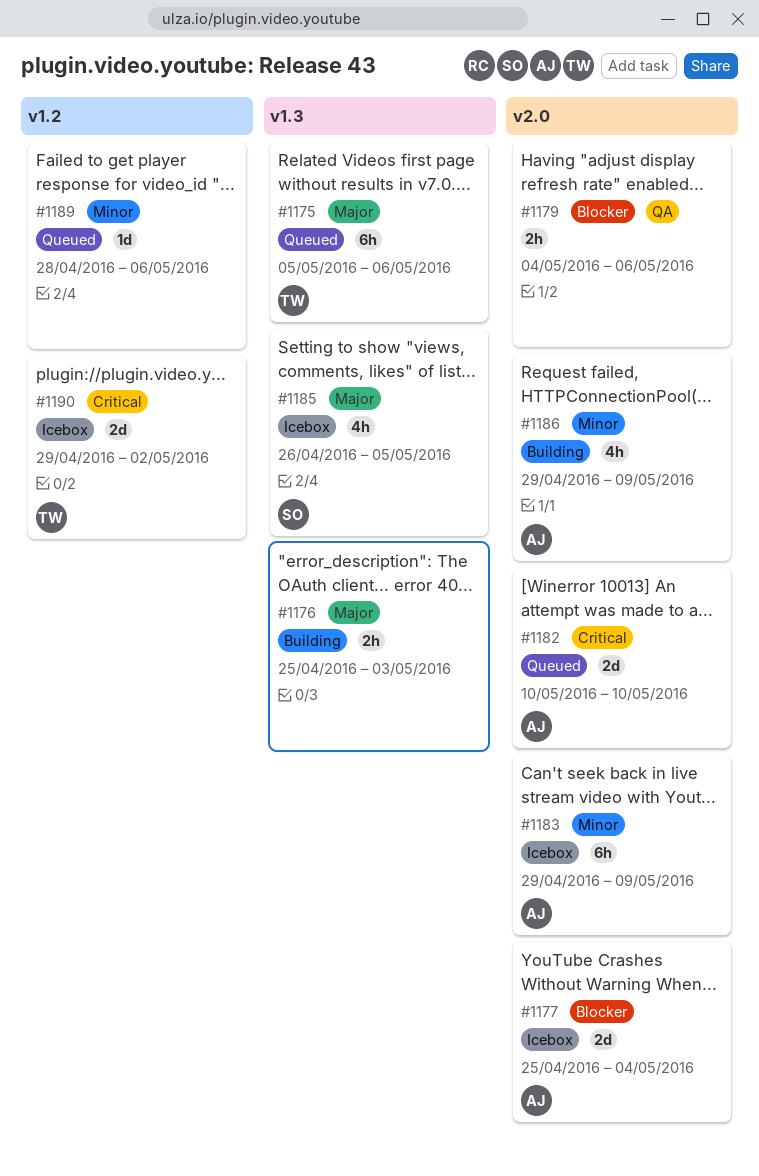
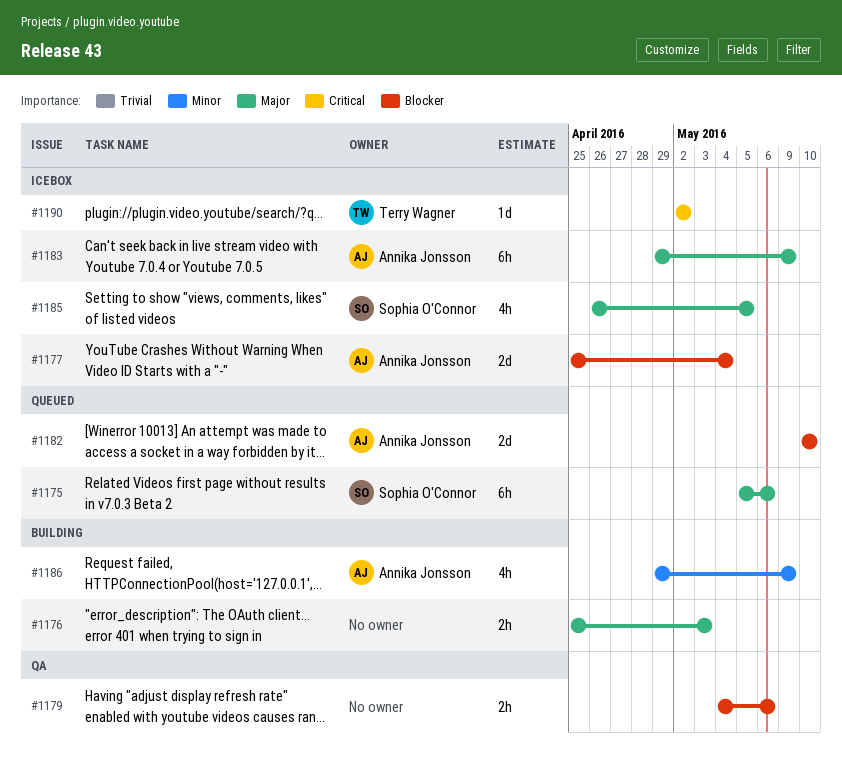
#1175, owner: Terry Wagner -> Sophia O'Connor
#1182, priority: Critical -> Blocker
#1183, priority: Minor -> Major
#1189: present -> none
#1190, estimate: 2d -> 1d
#1190, start: Apr 29 -> May 2

